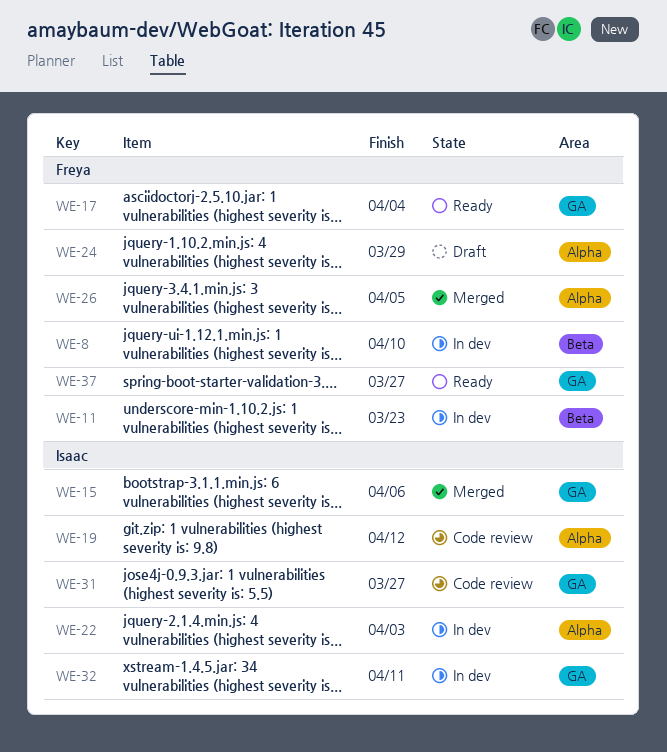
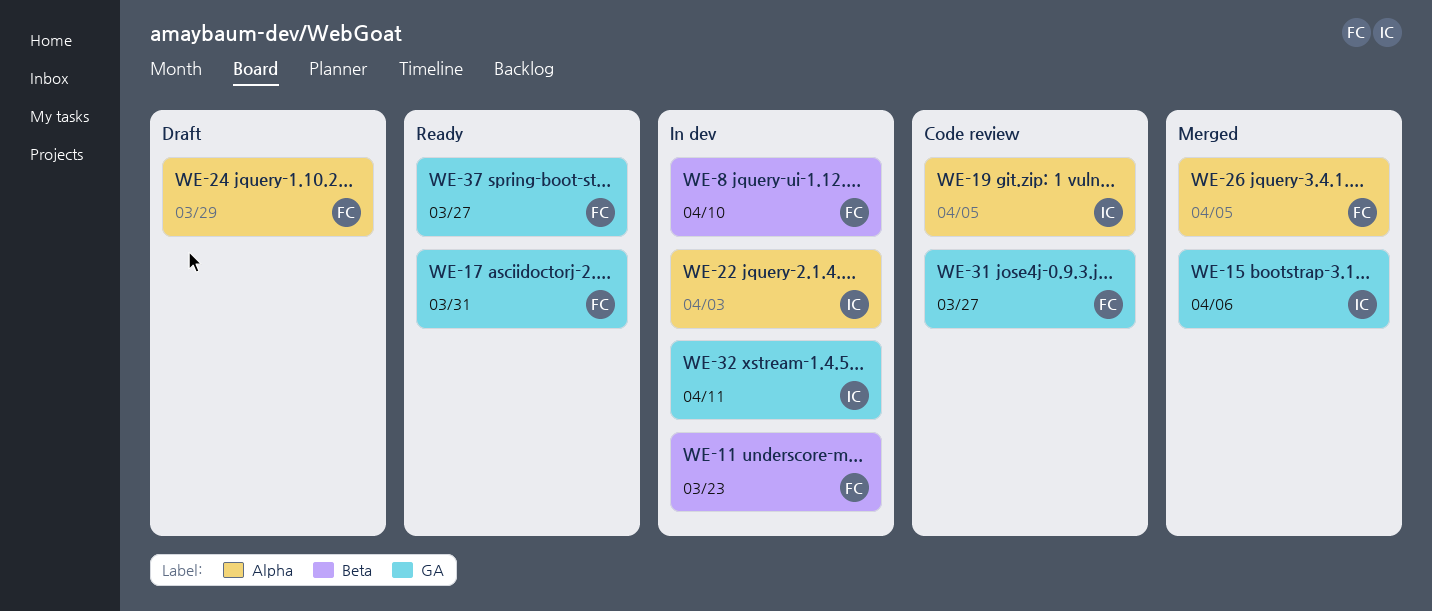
WE-17, due: Apr 4 -> Mar 31
WE-19, due: Apr 12 -> Apr 5
WE-31, owner: Isaac -> Freya

